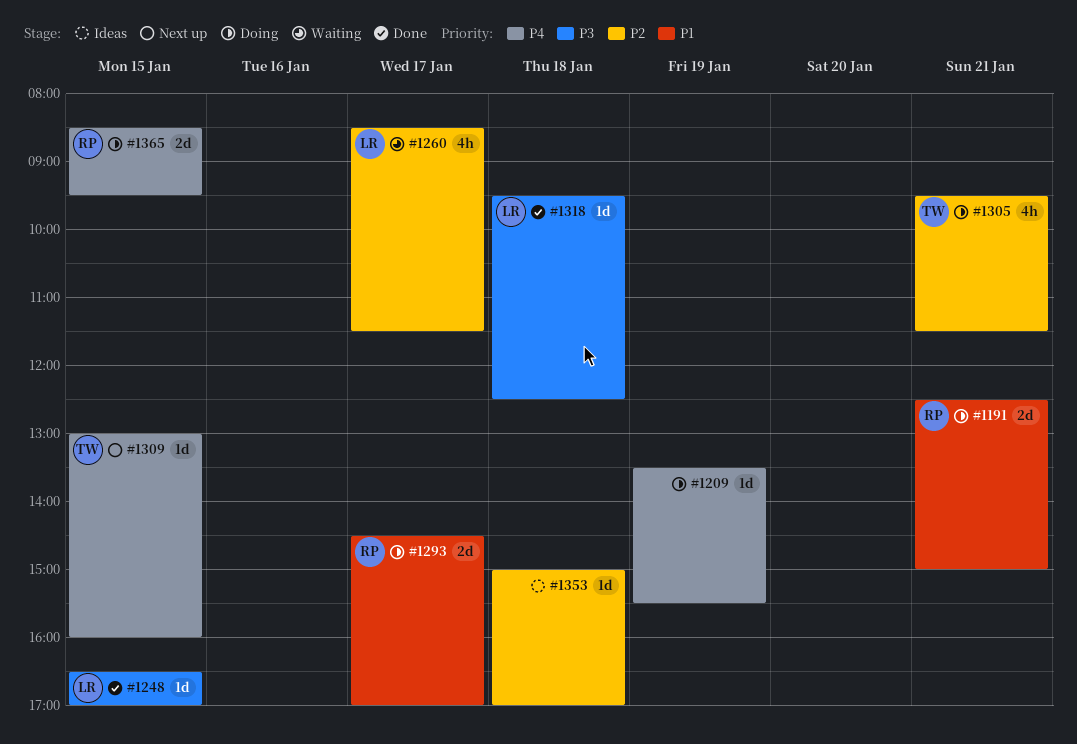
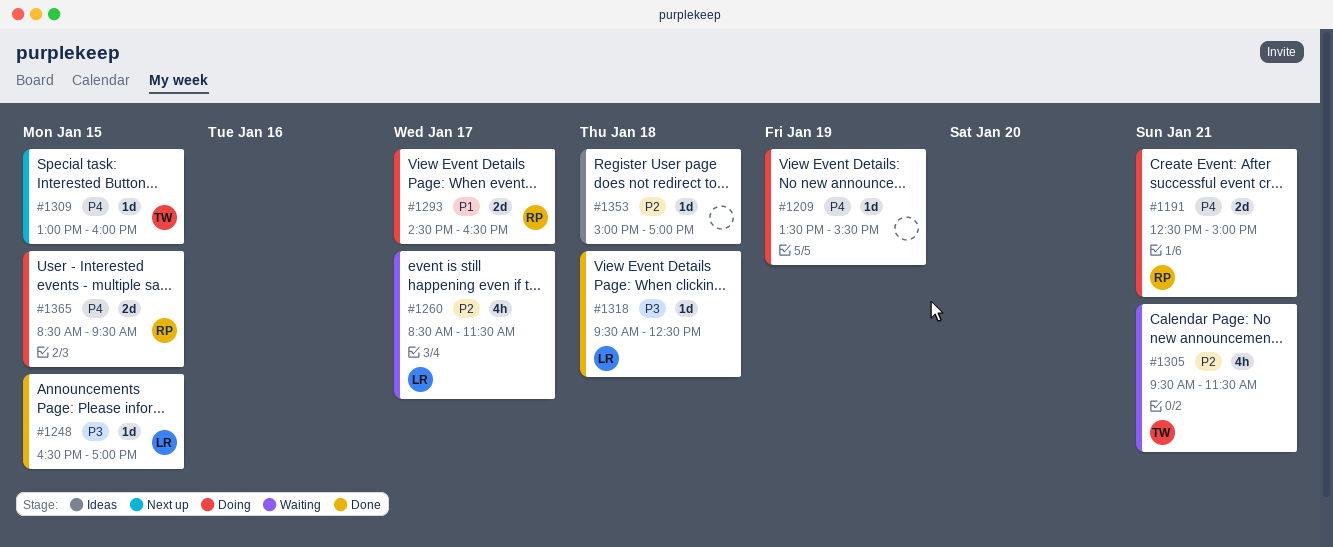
#1191, priority: P1 -> P4
#1293, ends: 17:00 -> 16:30
#1305, status: Doing -> Waiting

